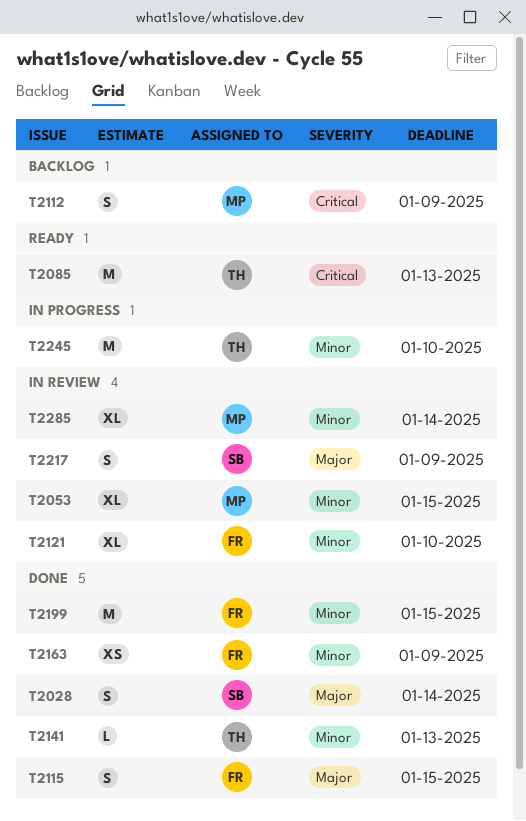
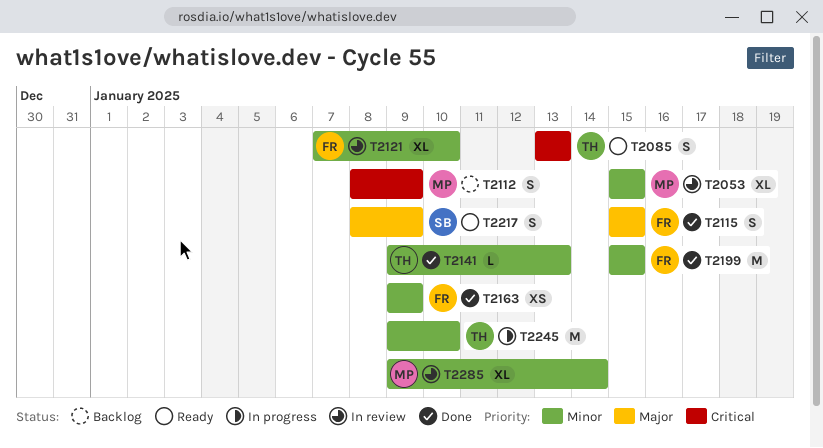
T2028: present -> none
T2085, estimate: M -> S
T2217, status: In review -> Ready

